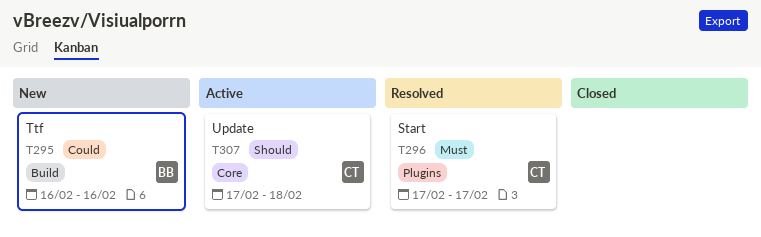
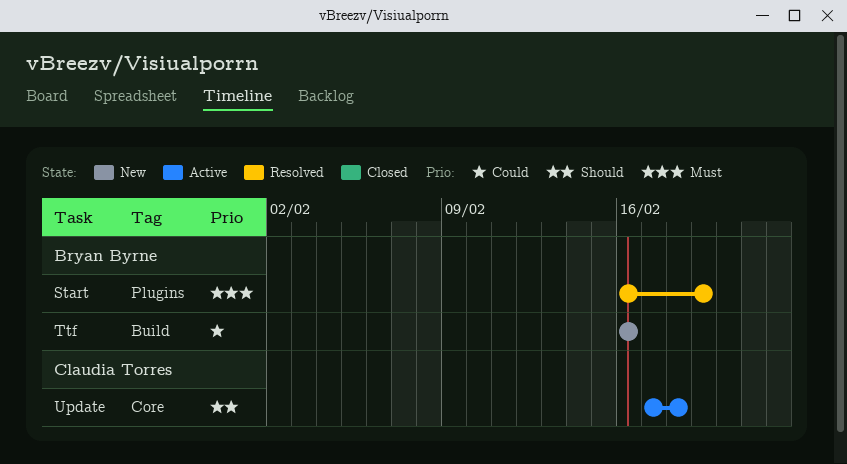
Start, owner: Claudia Torres -> Bryan Byrne
Start, start: Feb 17 -> Feb 16
Start, due: Feb 17 -> Feb 19

